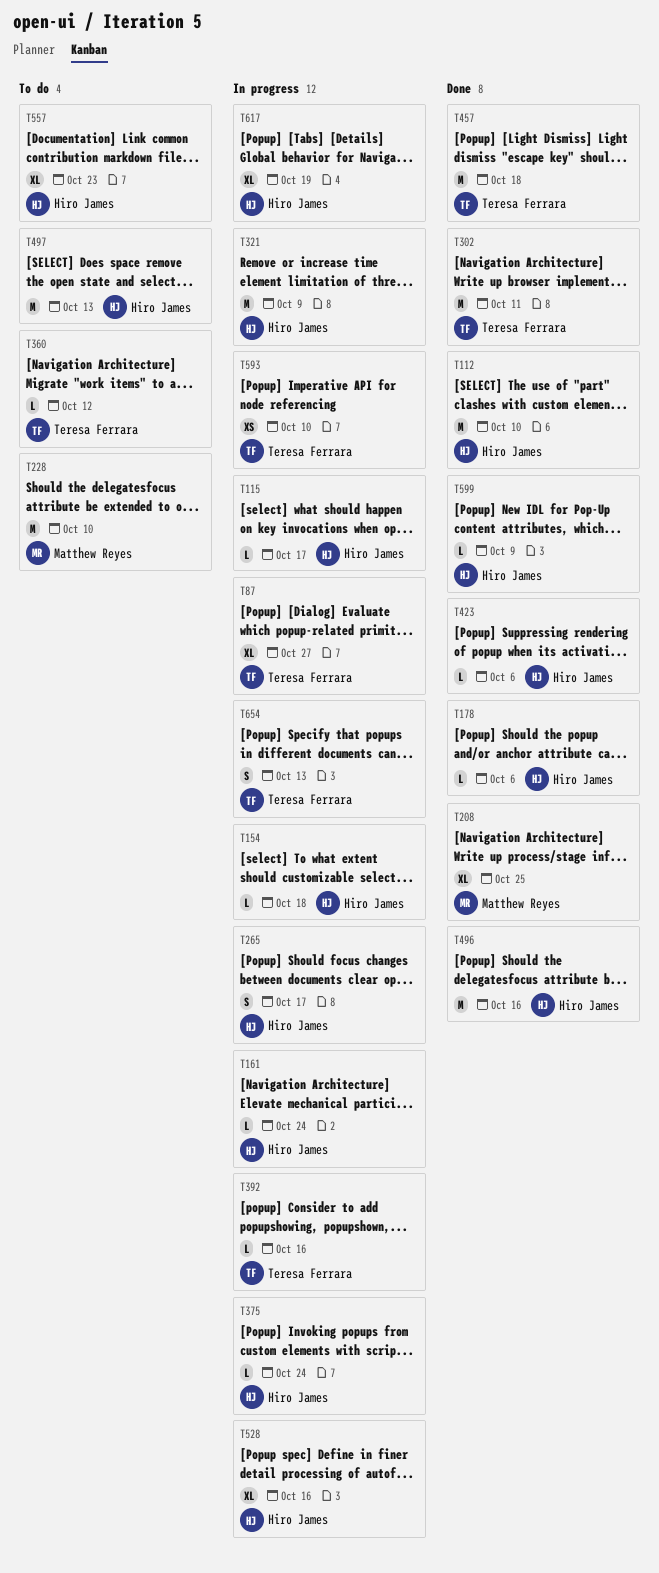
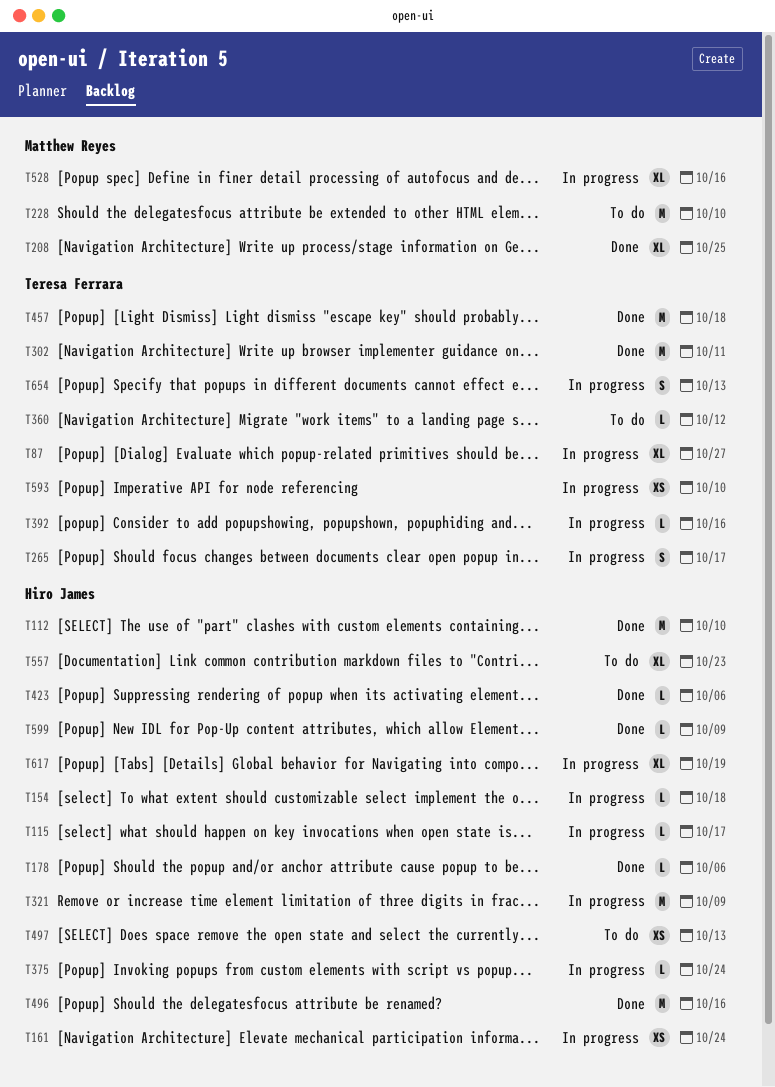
T161, estimate: L -> XS
T265, owner: Hiro James -> Teresa Ferrara
T497, estimate: M -> XS
T528, owner: Hiro James -> Matthew Reyes

